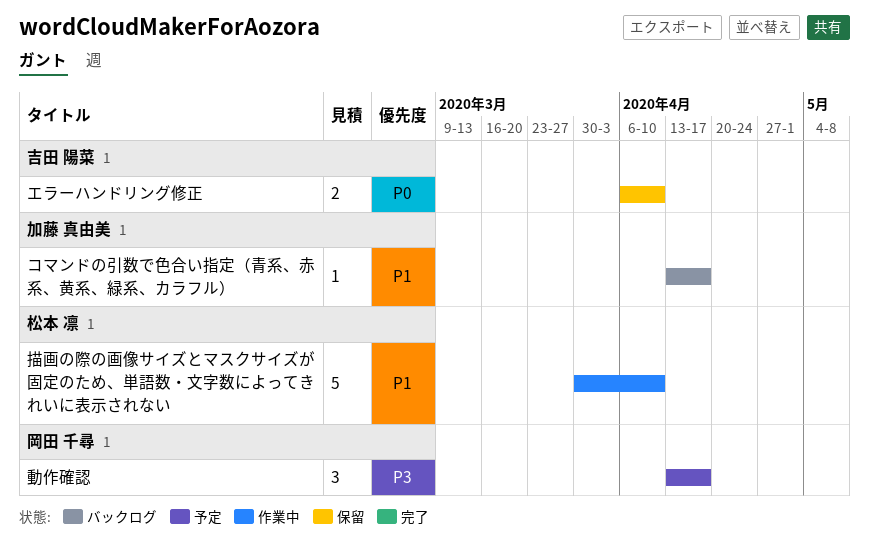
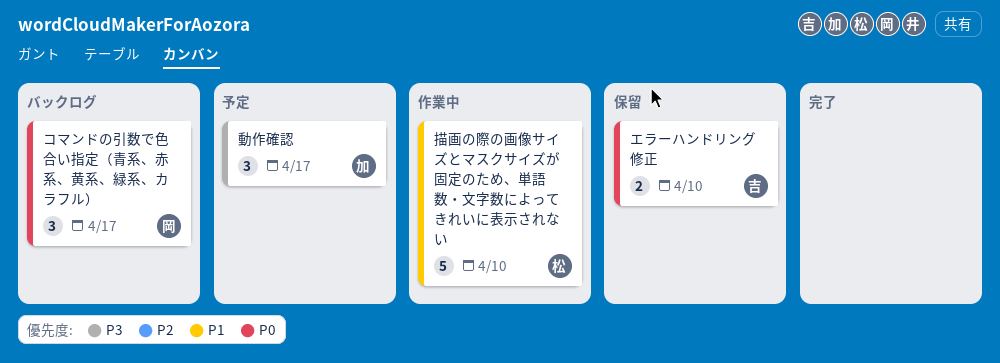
コマンドの引数で色合い指定（青系、赤系、黄系、緑系、カラフル）, owner: 加藤 真由美 -> 岡田 千尋
コマンドの引数で色合い指定（青系、赤系、黄系、緑系、カラフル）, priority: P1 -> P0
コマンドの引数で色合い指定（青系、赤系、黄系、緑系、カラフル）, estimate: 1 -> 3
動作確認, owner: 岡田 千尋 -> 加藤 真由美

